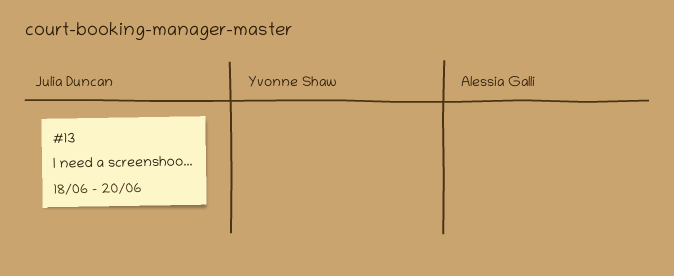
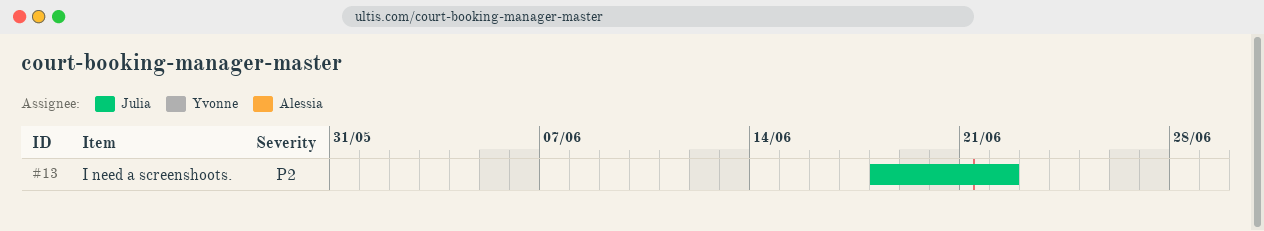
#13, due: Jun 20 -> Jun 22

